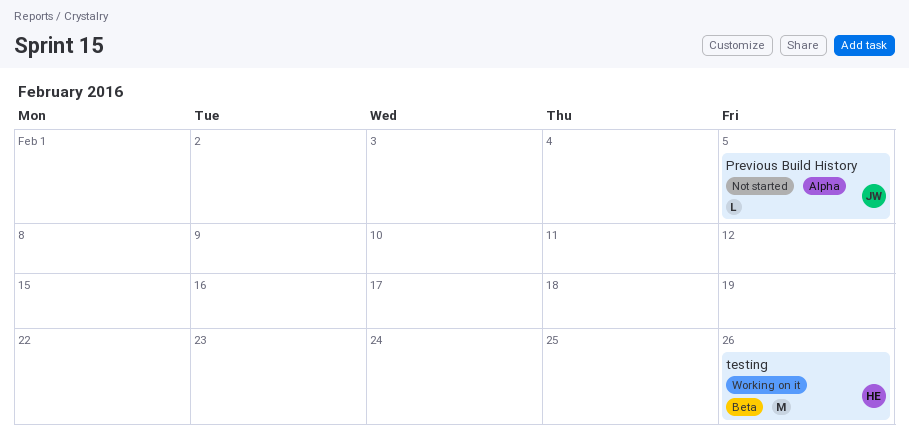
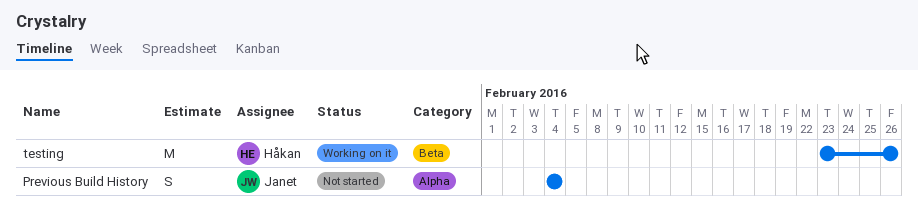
Previous Build History, estimate: L -> S
Previous Build History, due: Feb 5 -> Feb 4

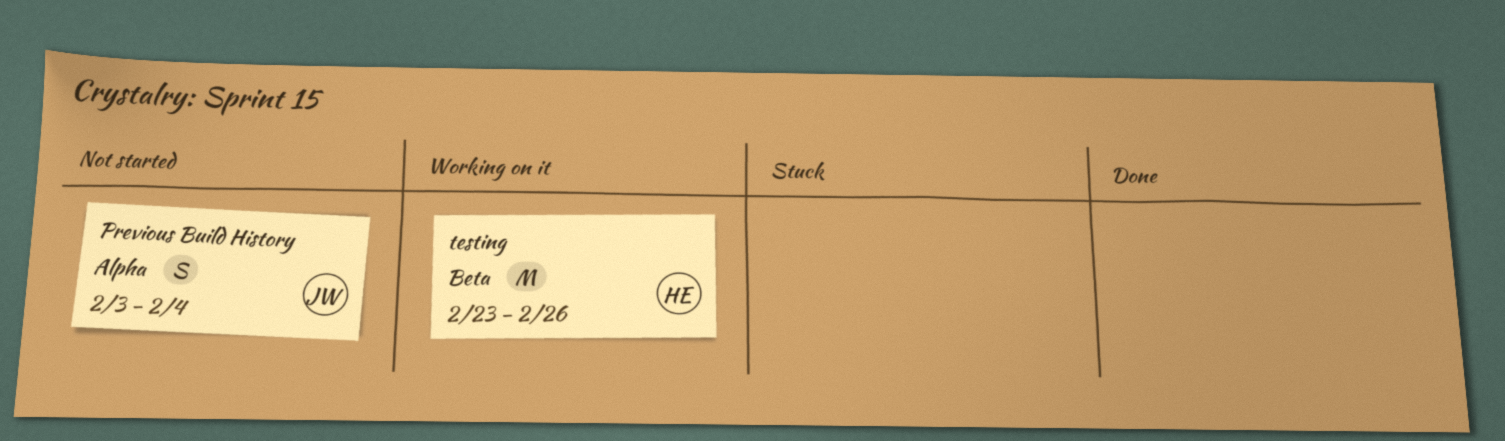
Previous Build History, start: Feb 4 -> Feb 3

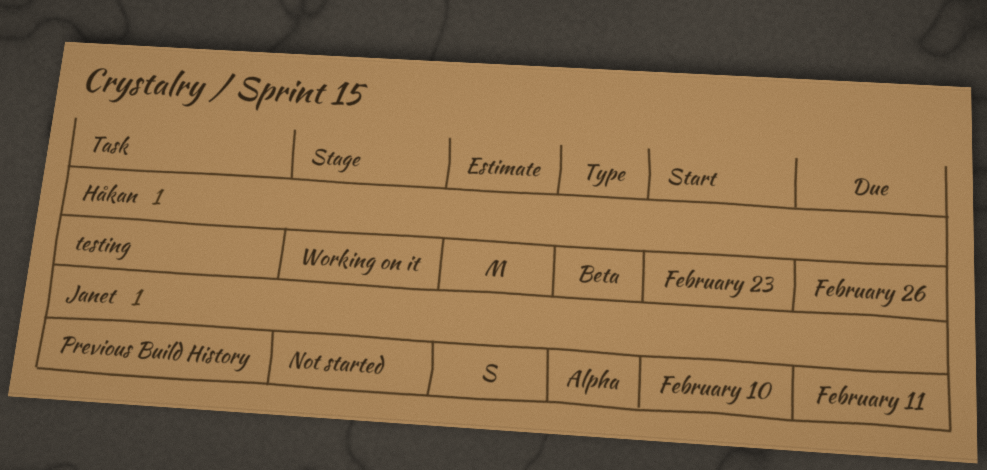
Previous Build History, start: Feb 3 -> Feb 10
Previous Build History, due: Feb 4 -> Feb 11

